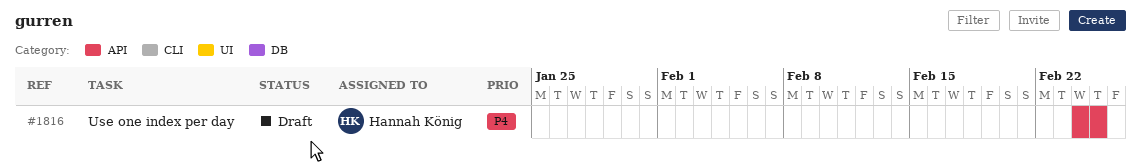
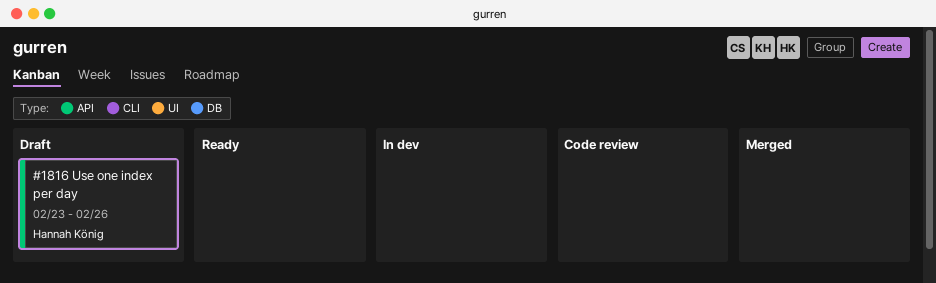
#1816, start: Feb 24 -> Feb 23
#1816, due: Feb 25 -> Feb 26

